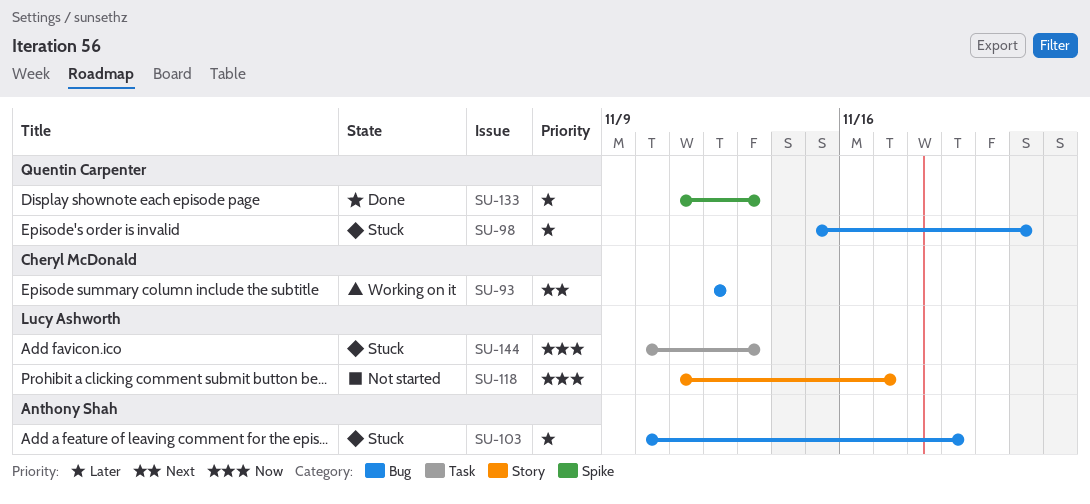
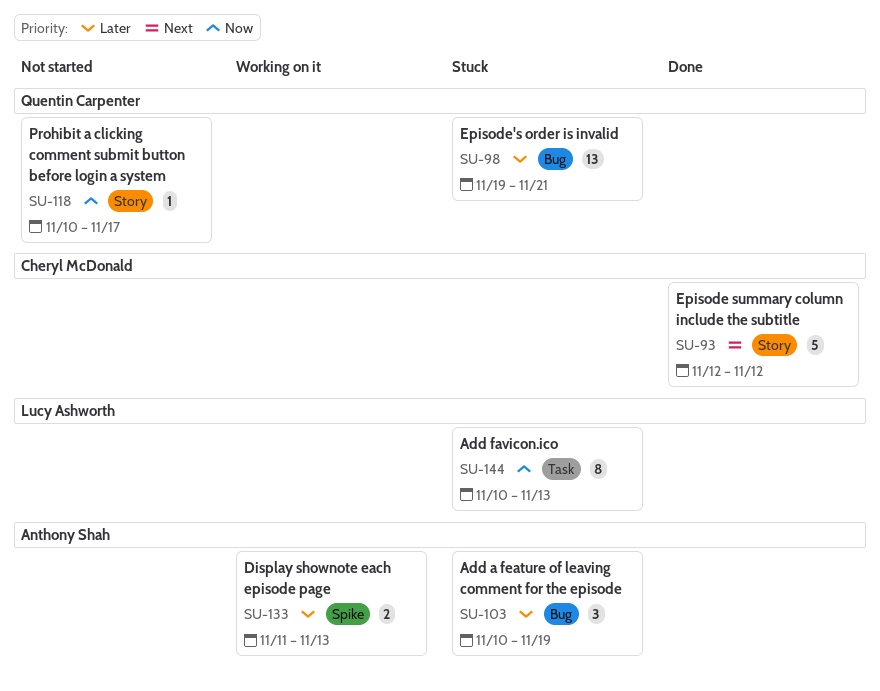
SU-93, status: Working on it -> Done
SU-93, label: Bug -> Story
SU-98, start: Nov 15 -> Nov 19
SU-118, owner: Lucy Ashworth -> Quentin Carpenter
SU-118, start: Nov 11 -> Nov 10
SU-133, status: Done -> Working on it
SU-133, owner: Quentin Carpenter -> Anthony Shah

